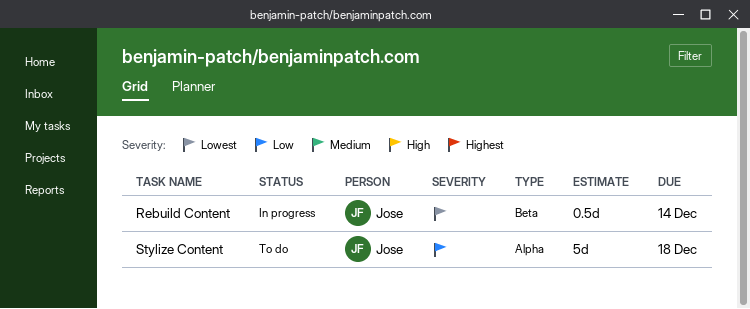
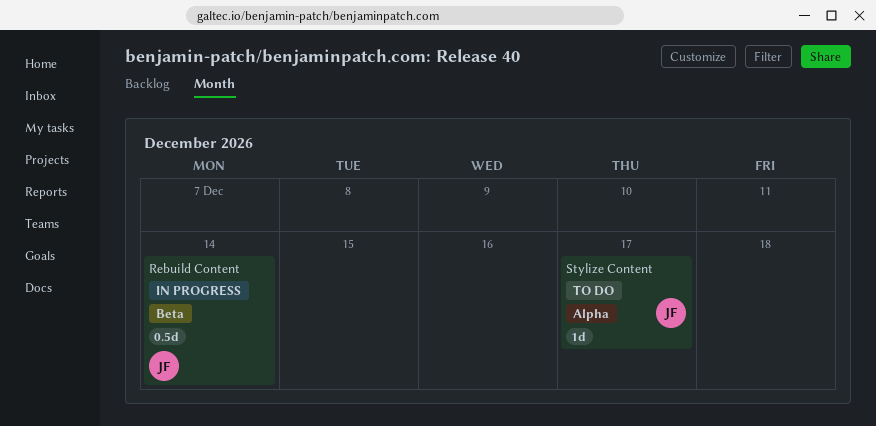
Stylize Content, estimate: 5d -> 1d
Stylize Content, due: Dec 18 -> Dec 17

